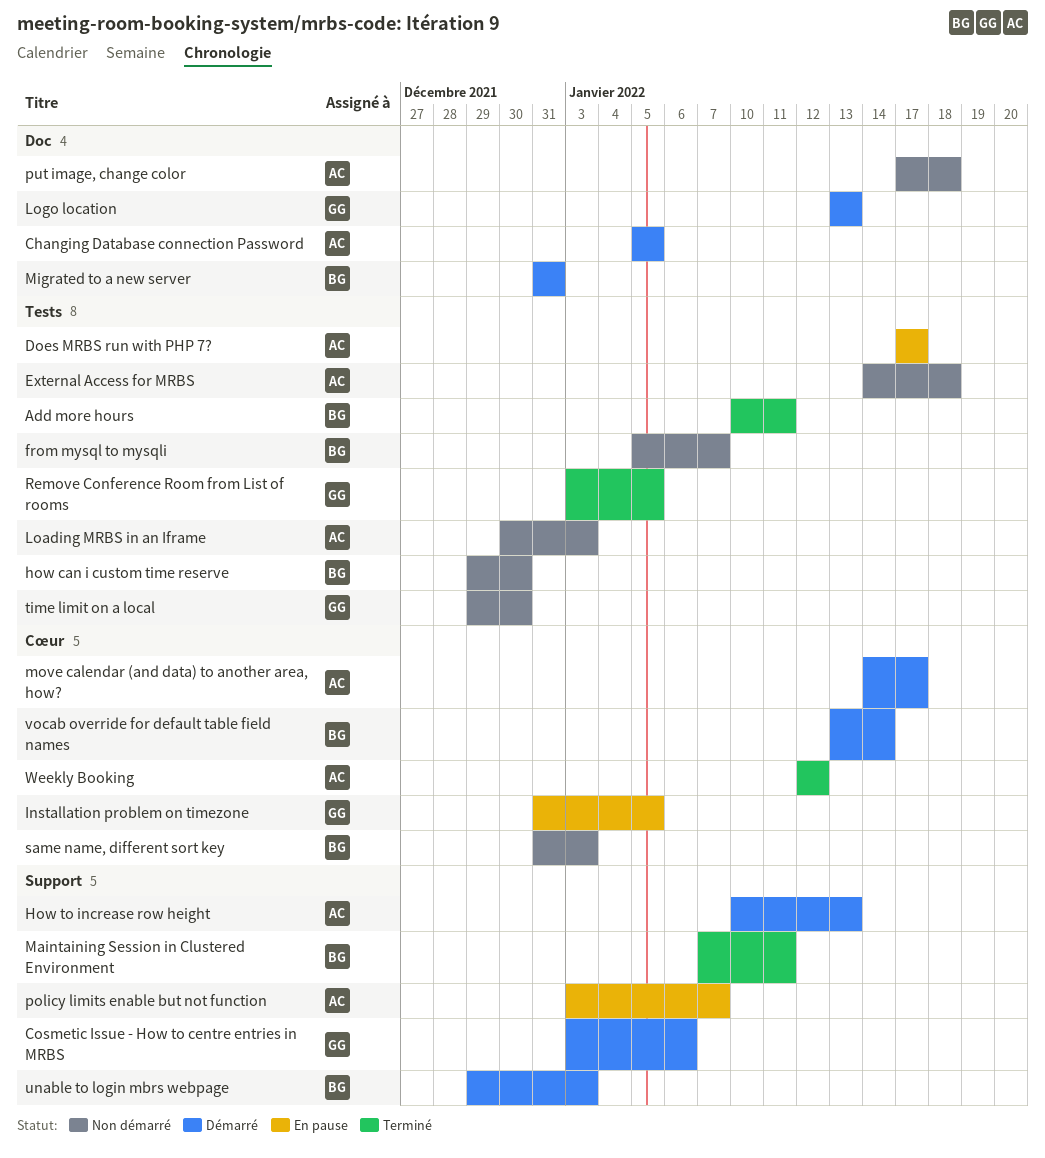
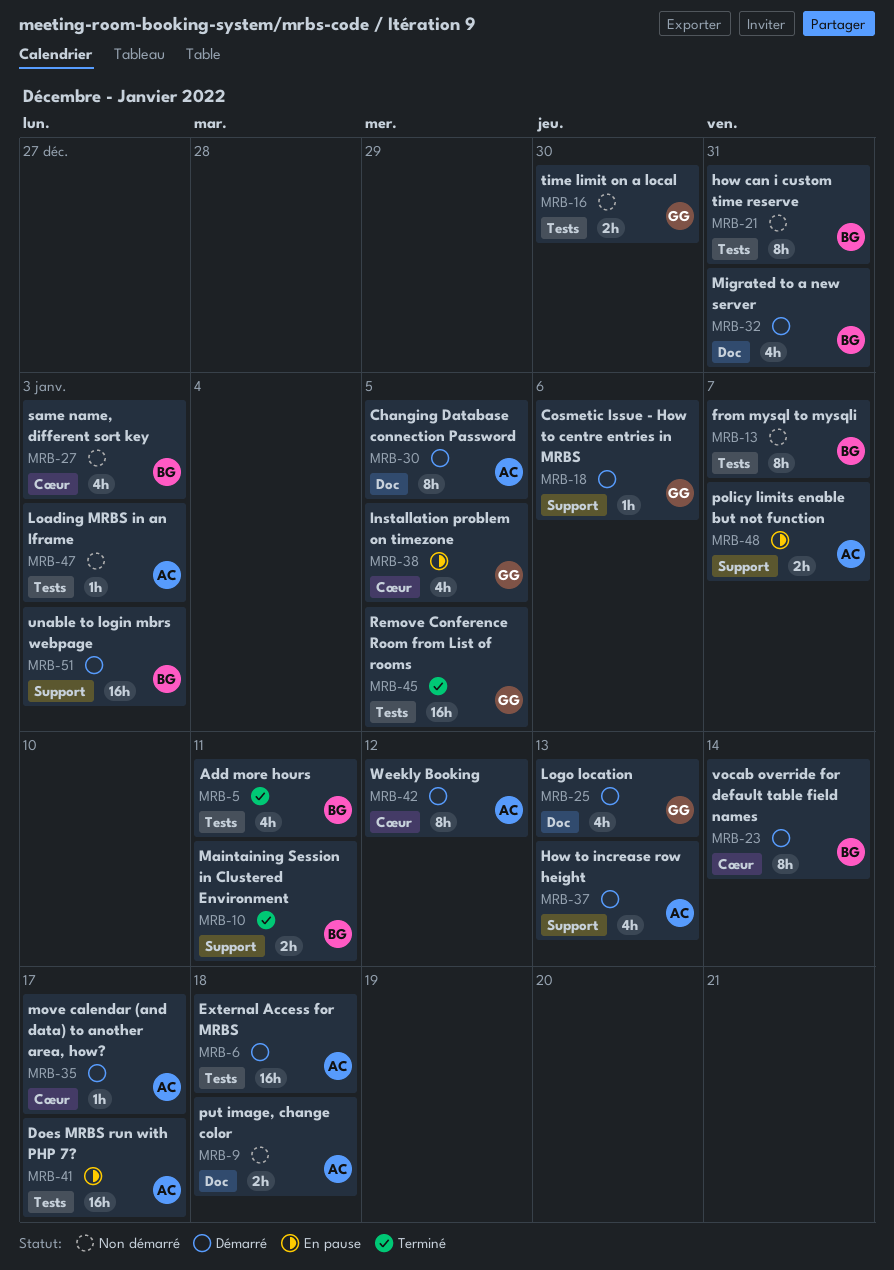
External Access for MRBS, status: Non démarré -> Démarré
how can i custom time reserve, due: Dec 30 -> Dec 31
Weekly Booking, status: Terminé -> Démarré

